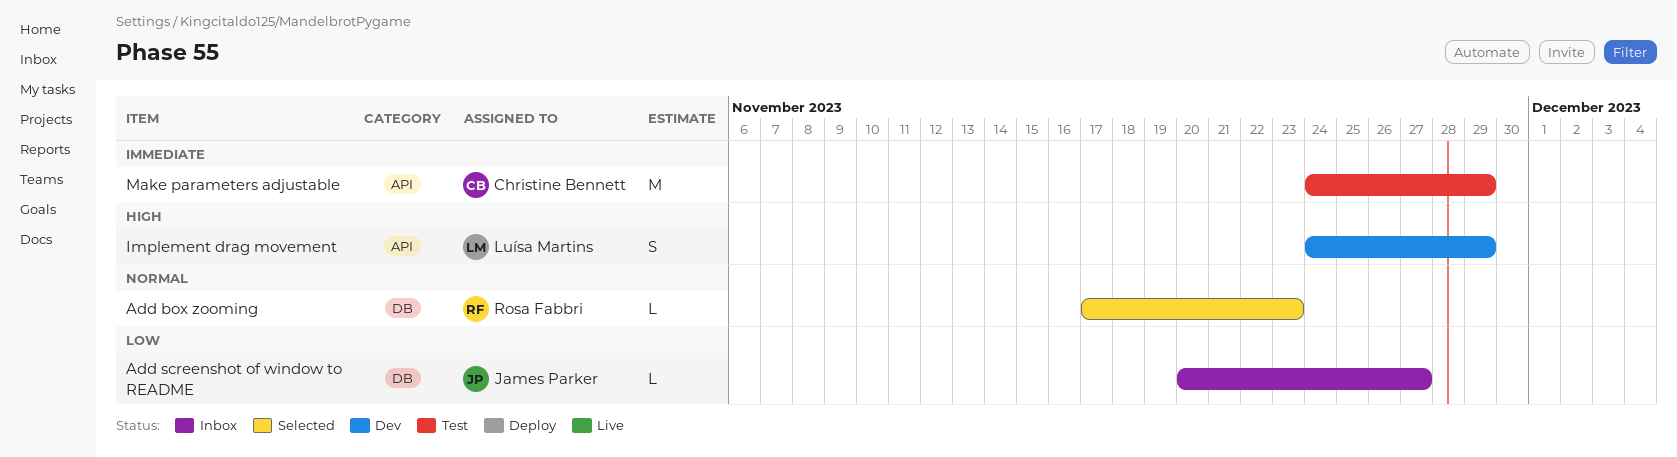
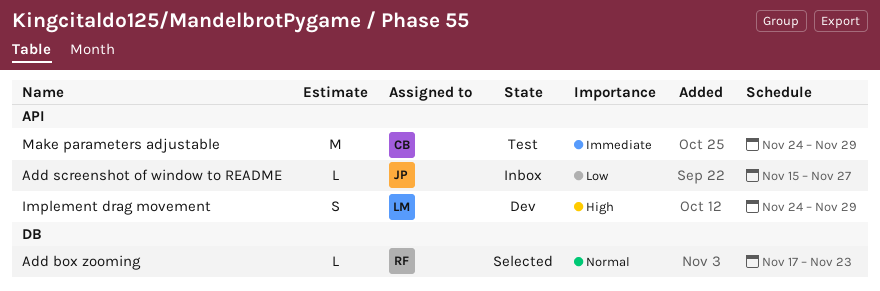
Add screenshot of window to README, label: DB -> API
Add screenshot of window to README, start: Nov 20 -> Nov 15

